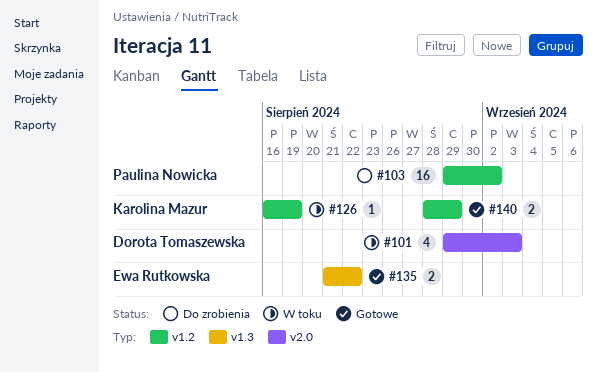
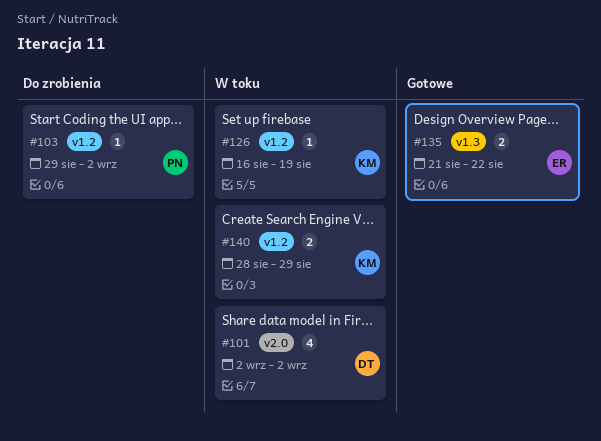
#101, start: Aug 29 -> Sep 2
#101, due: Sep 3 -> Sep 2
#103, estimate: 16 -> 1
#140, status: Gotowe -> W toku

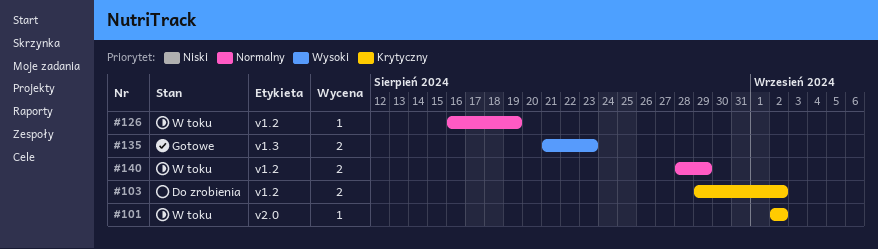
#101, estimate: 4 -> 1
#103, estimate: 1 -> 2
#135, due: Aug 22 -> Aug 23

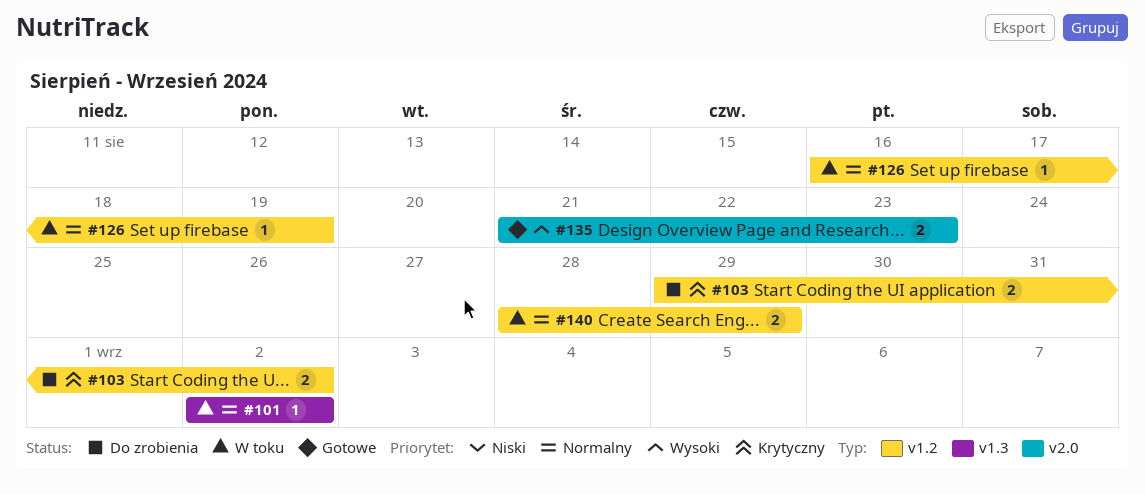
#101, priority: Krytyczny -> Normalny
#101, label: v2.0 -> v1.3
#135, label: v1.3 -> v2.0

